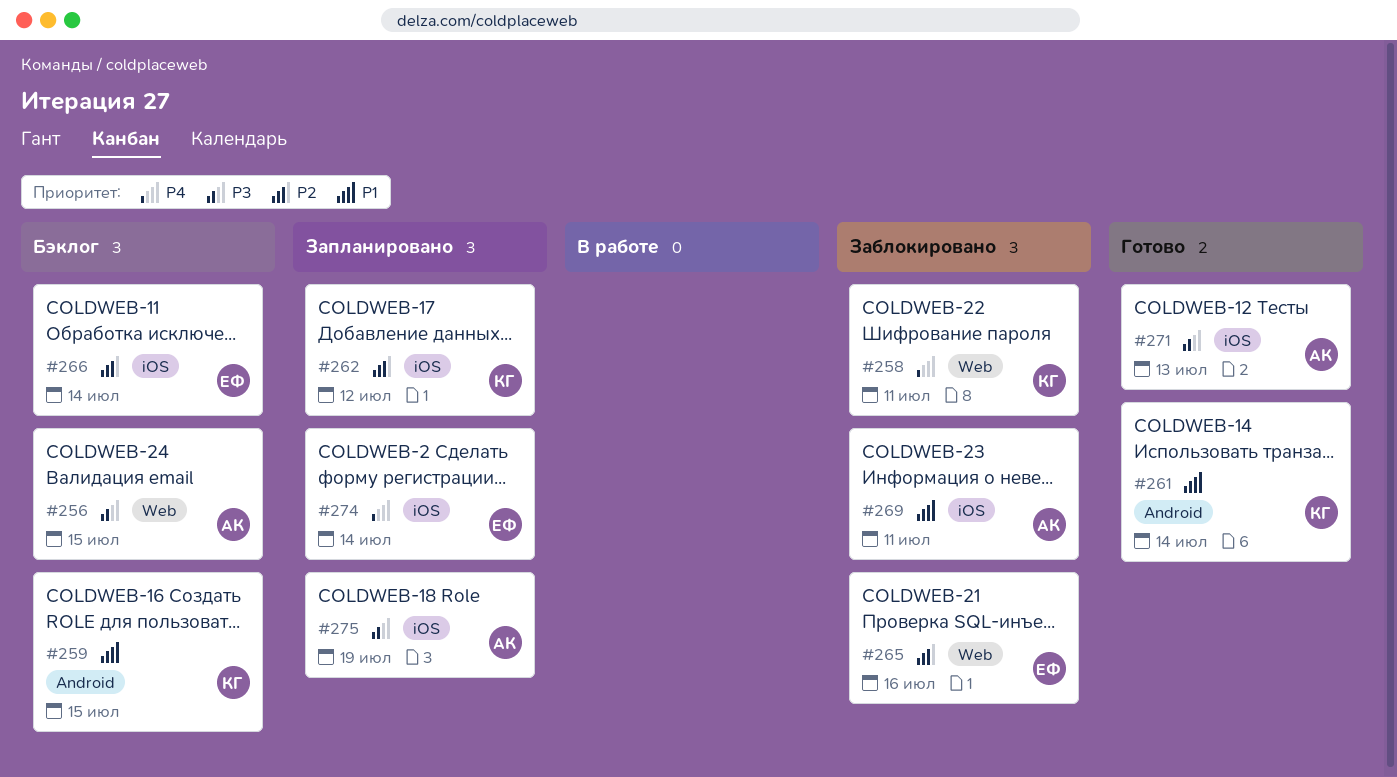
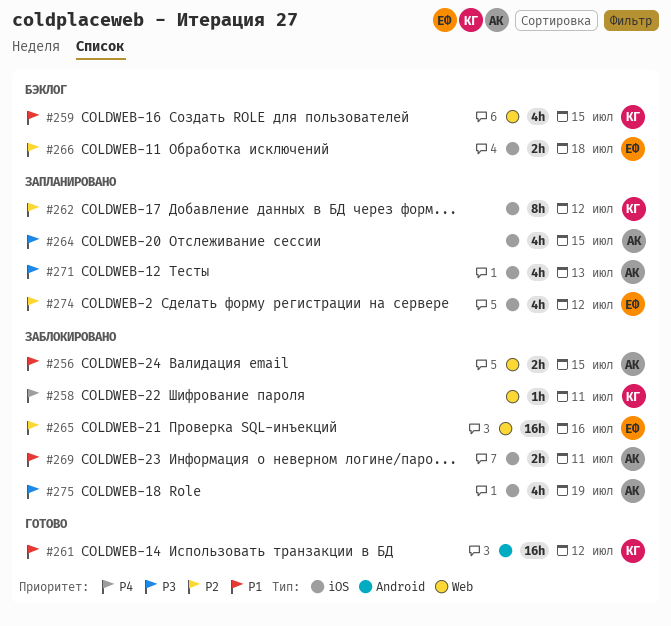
#256, status: Бэклог -> Заблокировано
#256, priority: P3 -> P1
#259, label: Android -> Web
#261, due: Jul 14 -> Jul 12
#264: none -> present
#266, due: Jul 14 -> Jul 18
#271, status: Готово -> Запланировано
#274, priority: P4 -> P2
#274, due: Jul 14 -> Jul 12
#275, status: Запланировано -> Заблокировано

